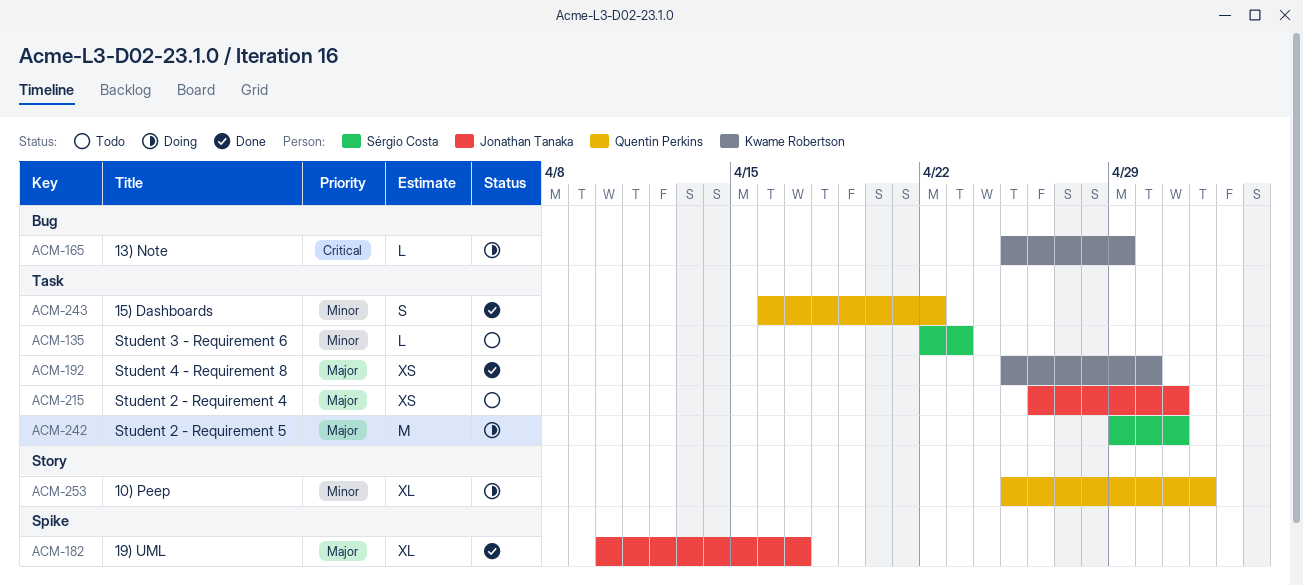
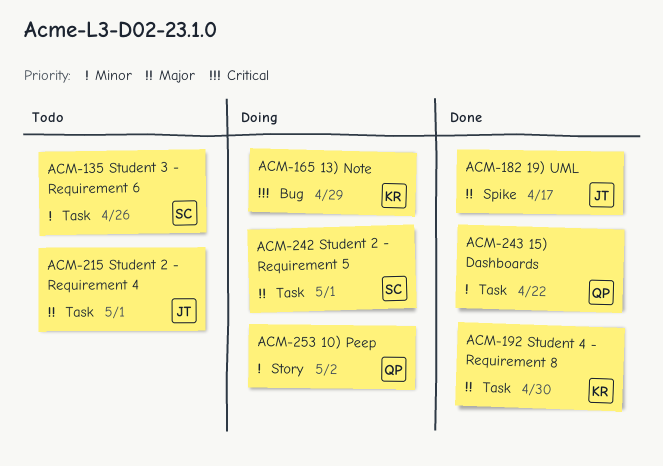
ACM-135, due: Apr 23 -> Apr 26

